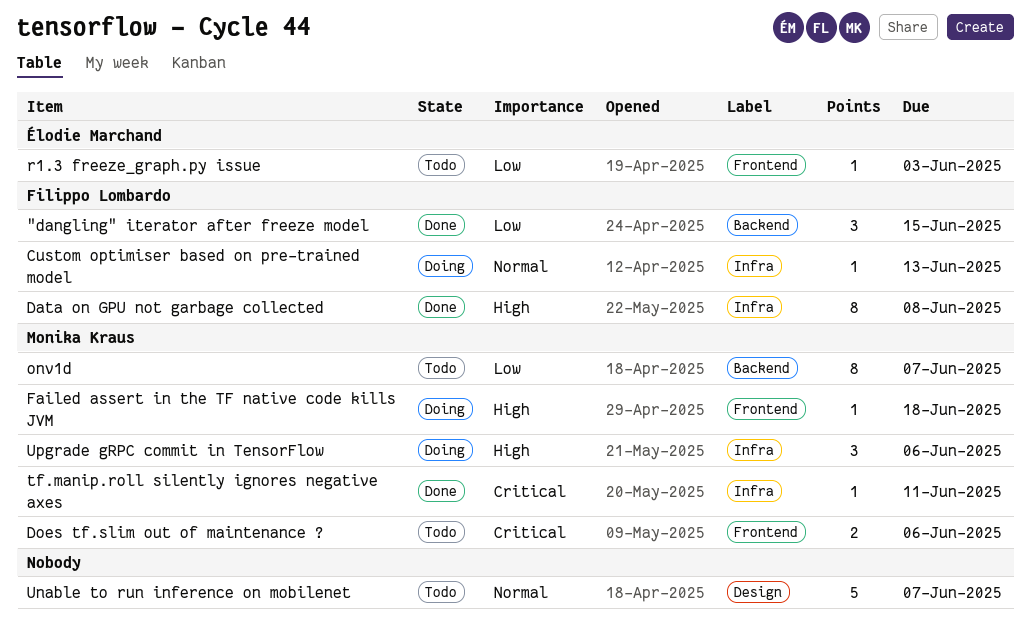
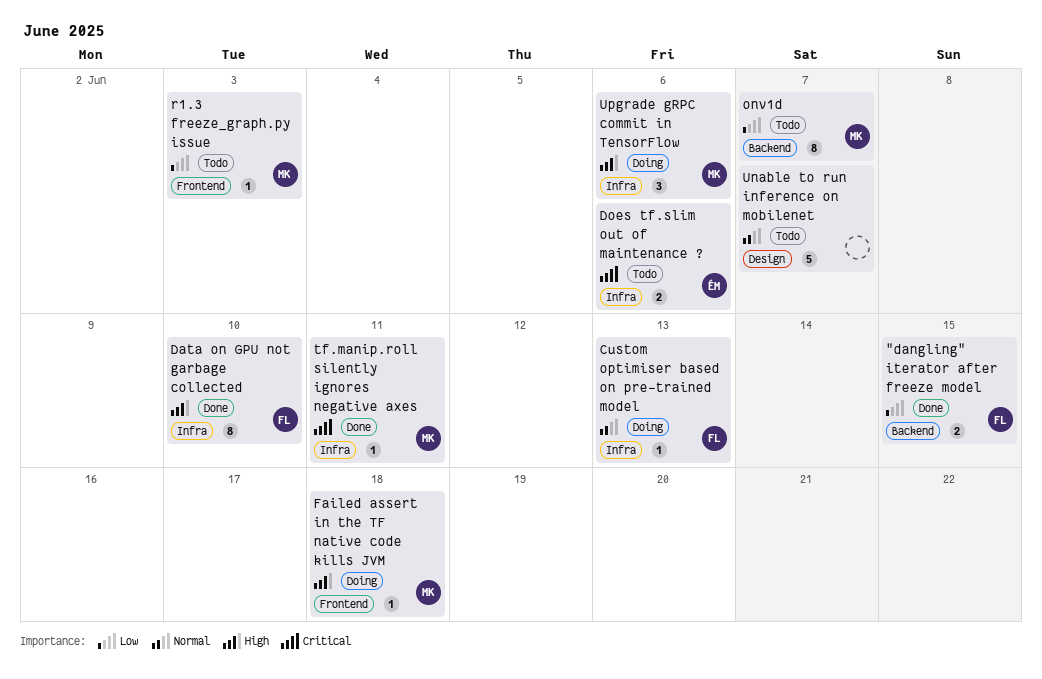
"dangling" iterator after freeze model, estimate: 3 -> 2
Data on GPU not garbage collected, due: Jun 8 -> Jun 10
Does tf.slim out of maintenance ?, owner: Monika Kraus -> Élodie Marchand
Does tf.slim out of maintenance ?, label: Frontend -> Infra
r1.3 freeze_graph.py issue, owner: Élodie Marchand -> Monika Kraus

